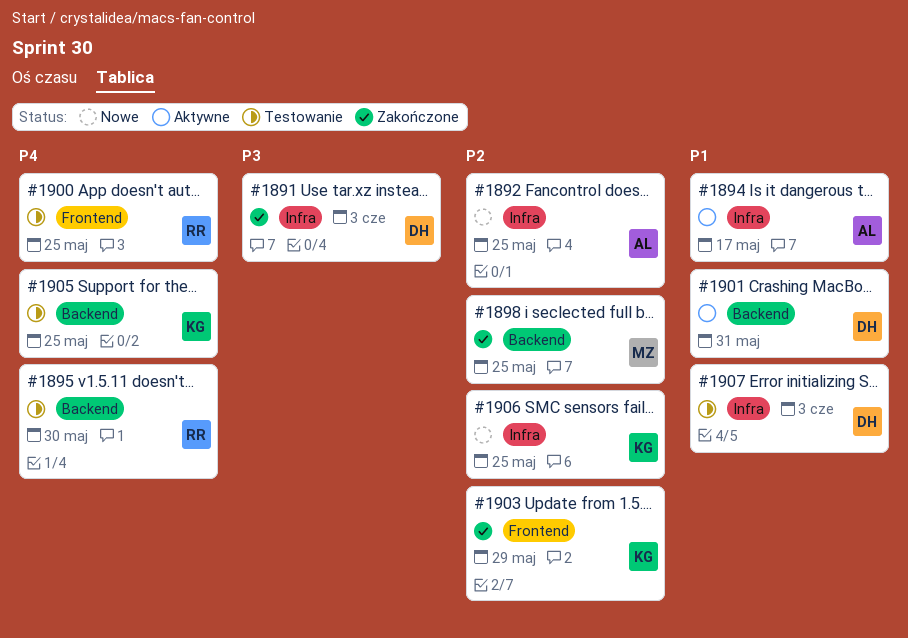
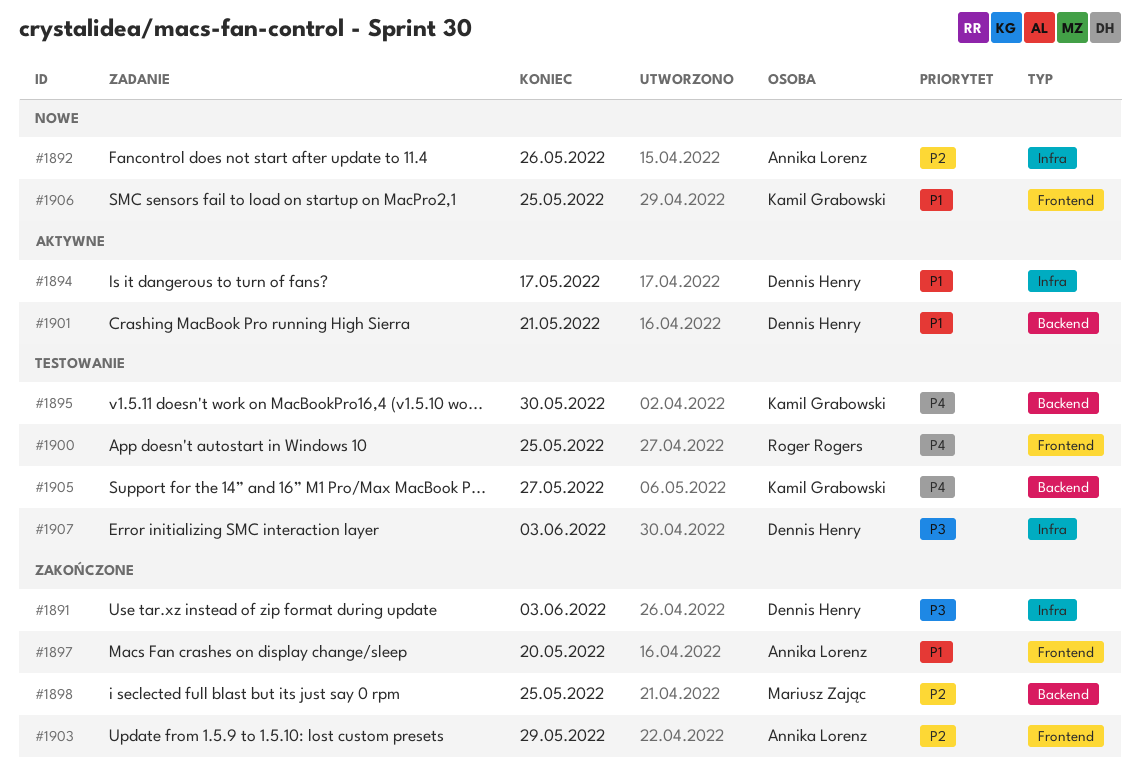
#1892, due: May 25 -> May 26
#1894, owner: Annika Lorenz -> Dennis Henry
#1895, owner: Roger Rogers -> Kamil Grabowski
#1897: none -> present
#1901, due: May 31 -> May 21
#1903, owner: Kamil Grabowski -> Annika Lorenz
#1905, due: May 25 -> May 27
#1906, priority: P2 -> P1
#1906, label: Infra -> Frontend
#1907, priority: P1 -> P3

